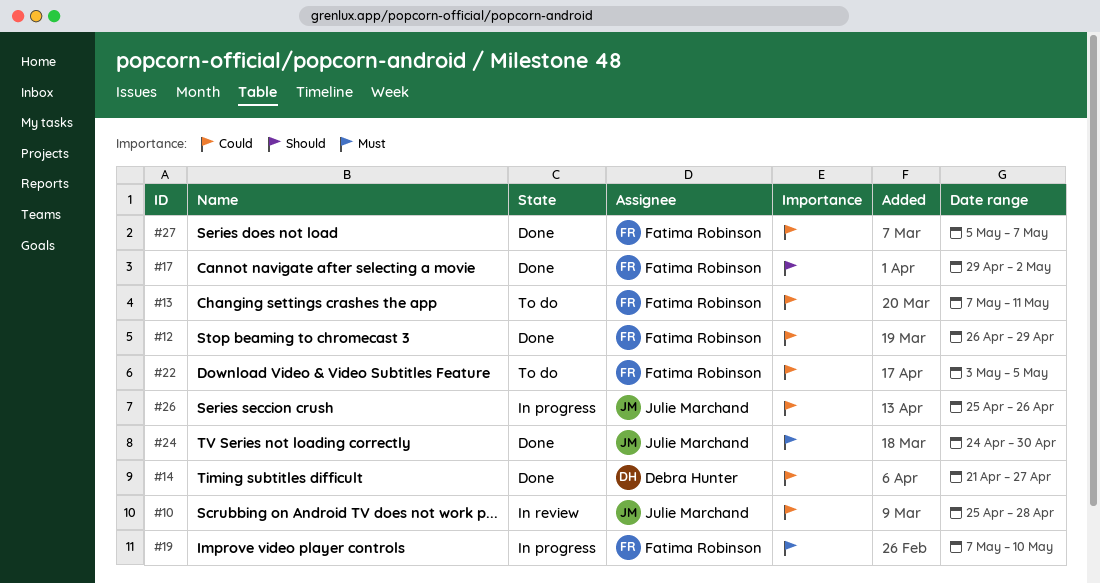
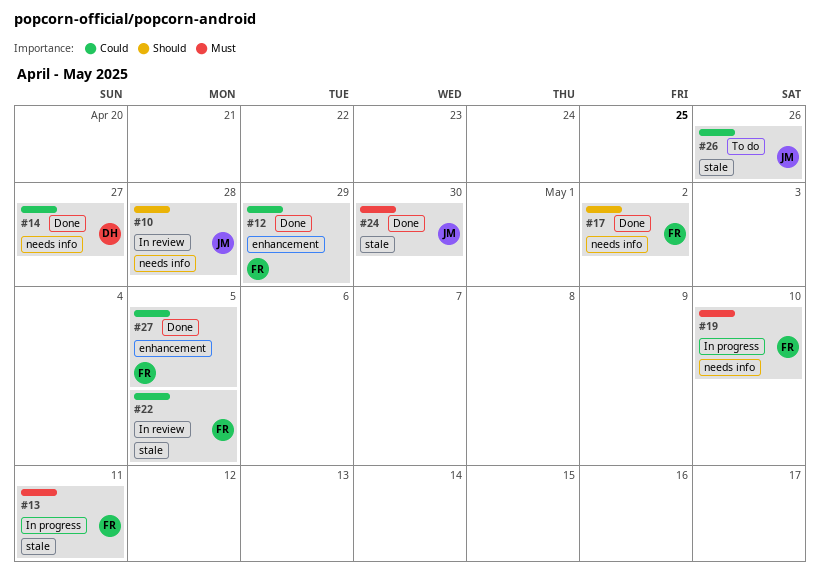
#10, priority: Could -> Should
#13, status: To do -> In progress
#13, priority: Could -> Must
#22, status: To do -> In review
#26, status: In progress -> To do
#27, due: May 7 -> May 5

